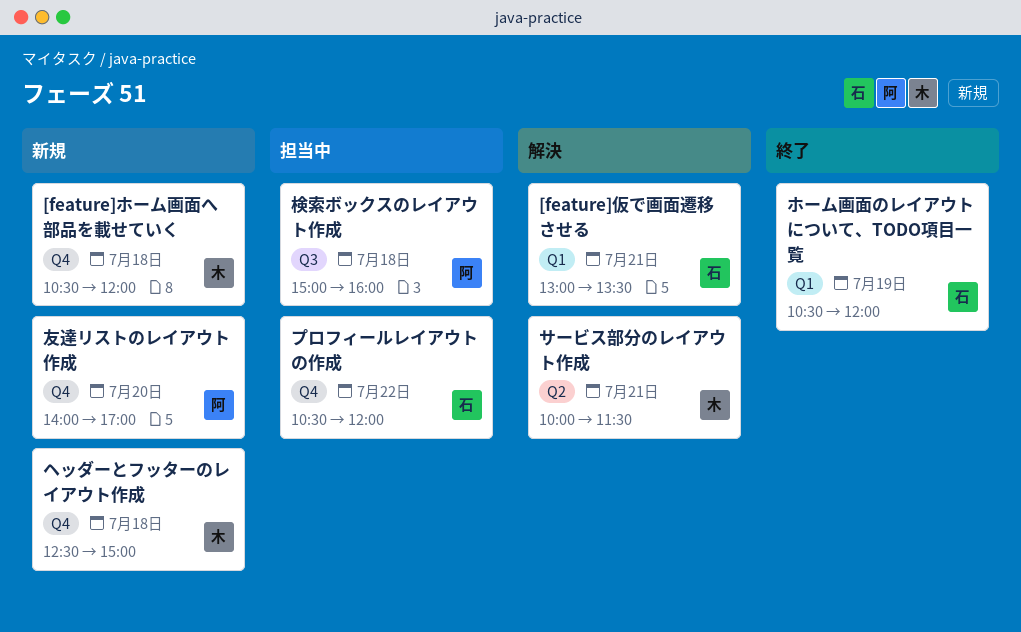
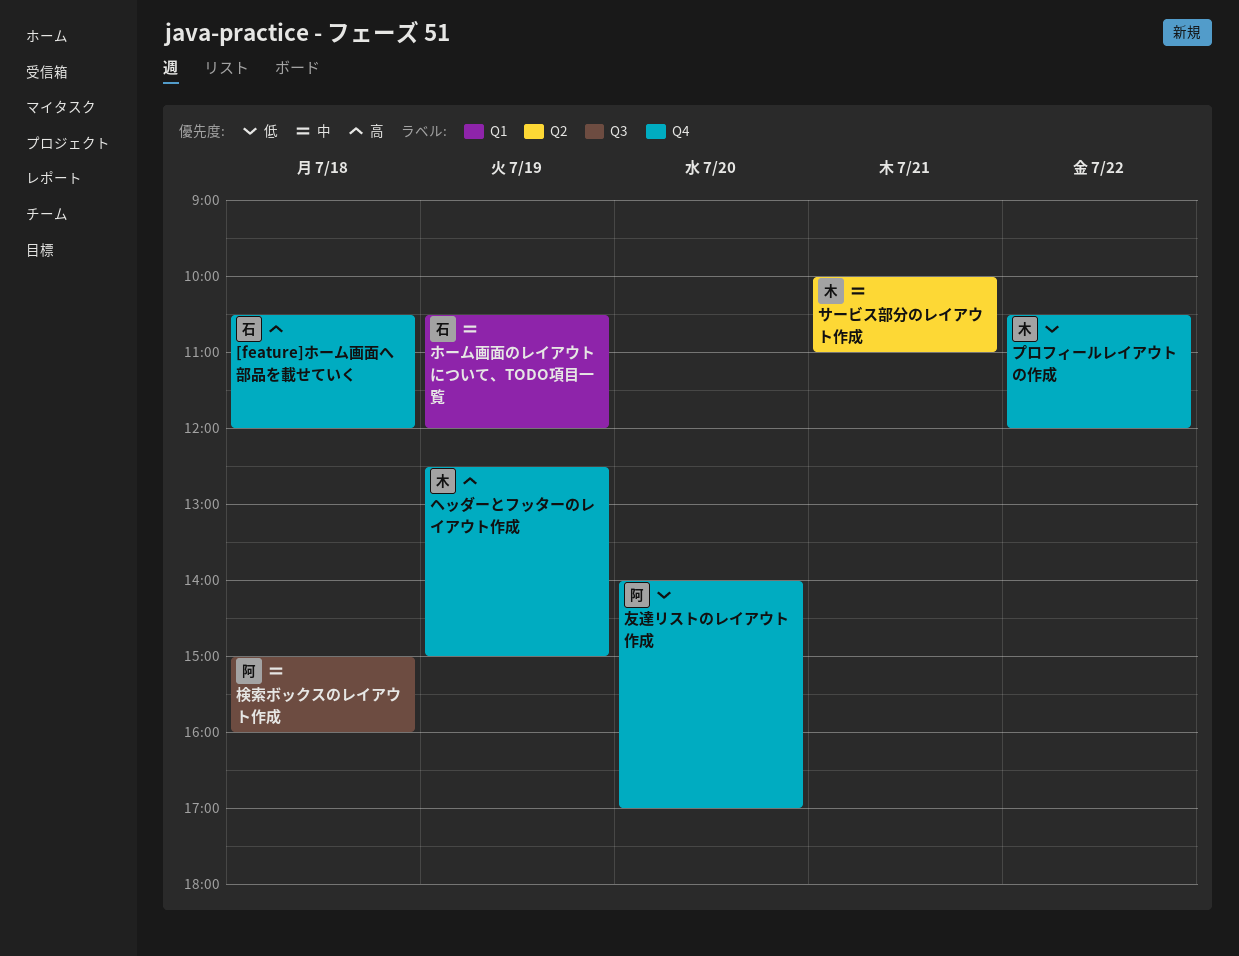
[feature]ホーム画面へ部品を載せていく, owner: 木 -> 石
[feature]仮で画面遷移させる: present -> none
サービス部分のレイアウト作成, ends: 11:30 -> 11:00
プロフィールレイアウトの作成, owner: 石 -> 木
ヘッダーとフッターのレイアウト作成, day: Jul 18 -> Jul 19

